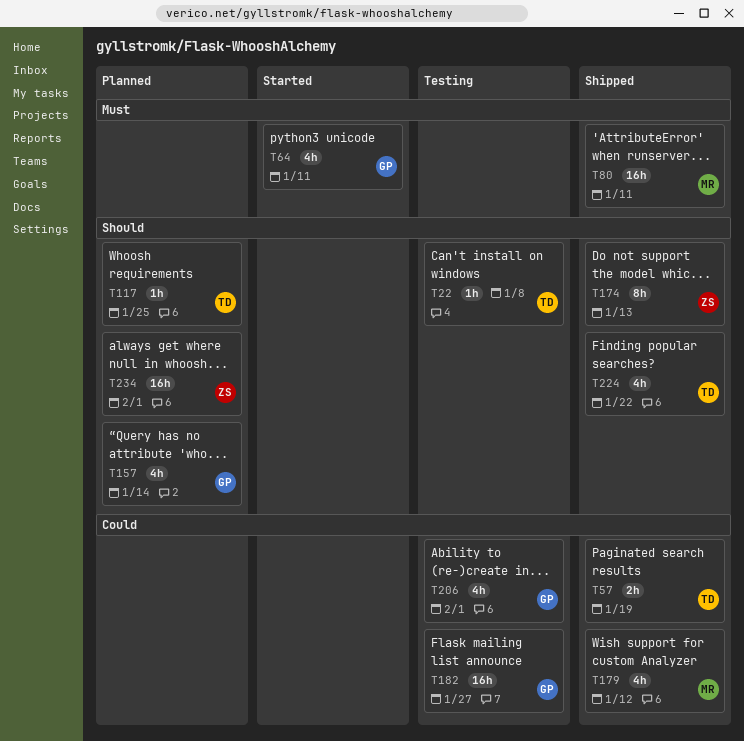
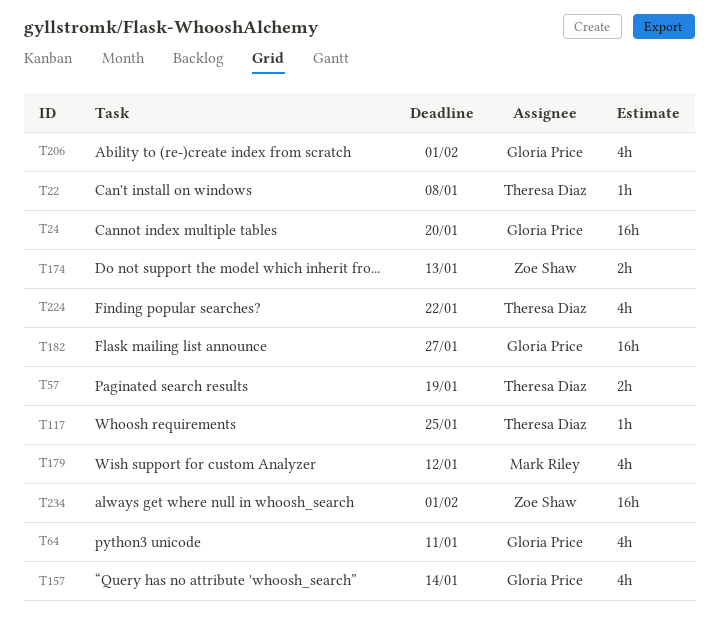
T24: none -> present
T80: present -> none
T174, estimate: 8h -> 2h

